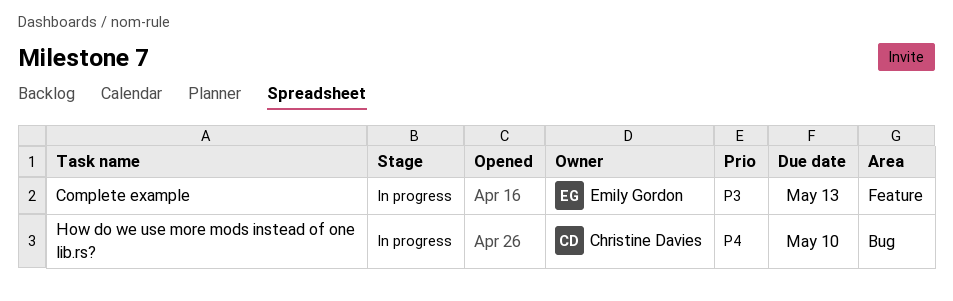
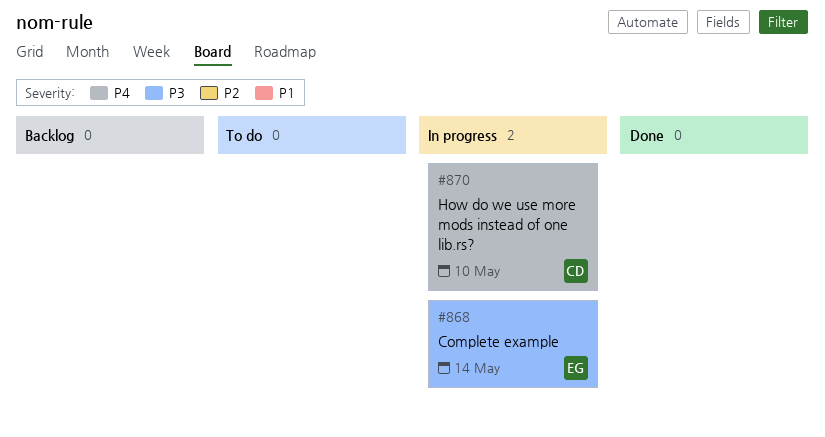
Complete example, due: May 13 -> May 14

